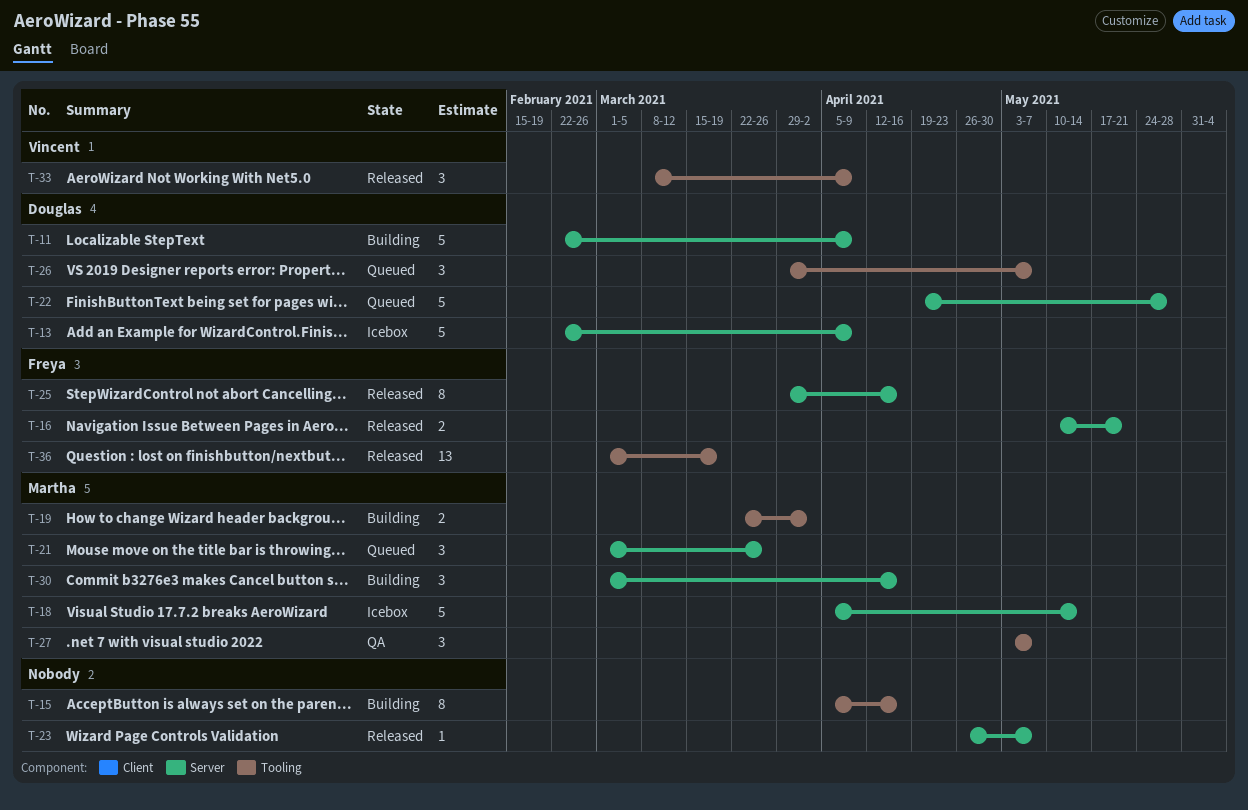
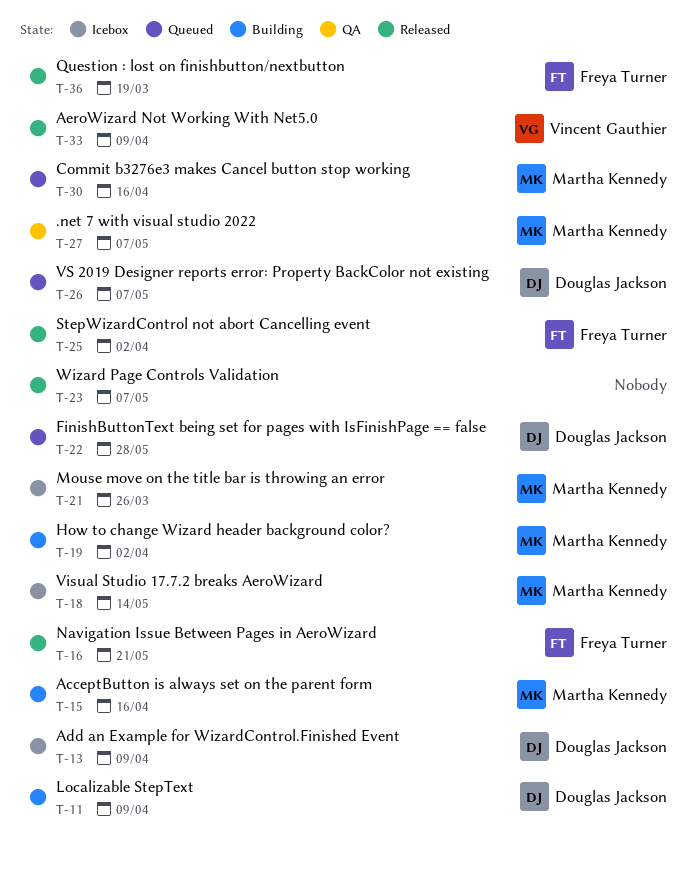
T-15, owner: none -> Martha Kennedy
T-21, status: Queued -> Icebox
T-25, due: Apr 16 -> Apr 2
T-30, status: Building -> Queued

